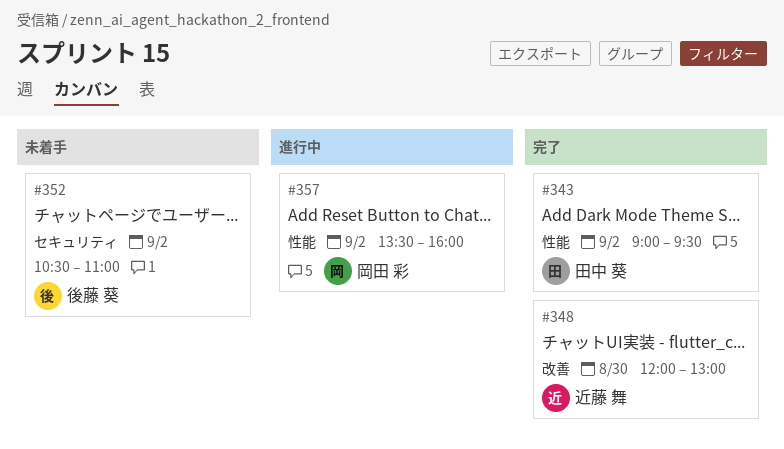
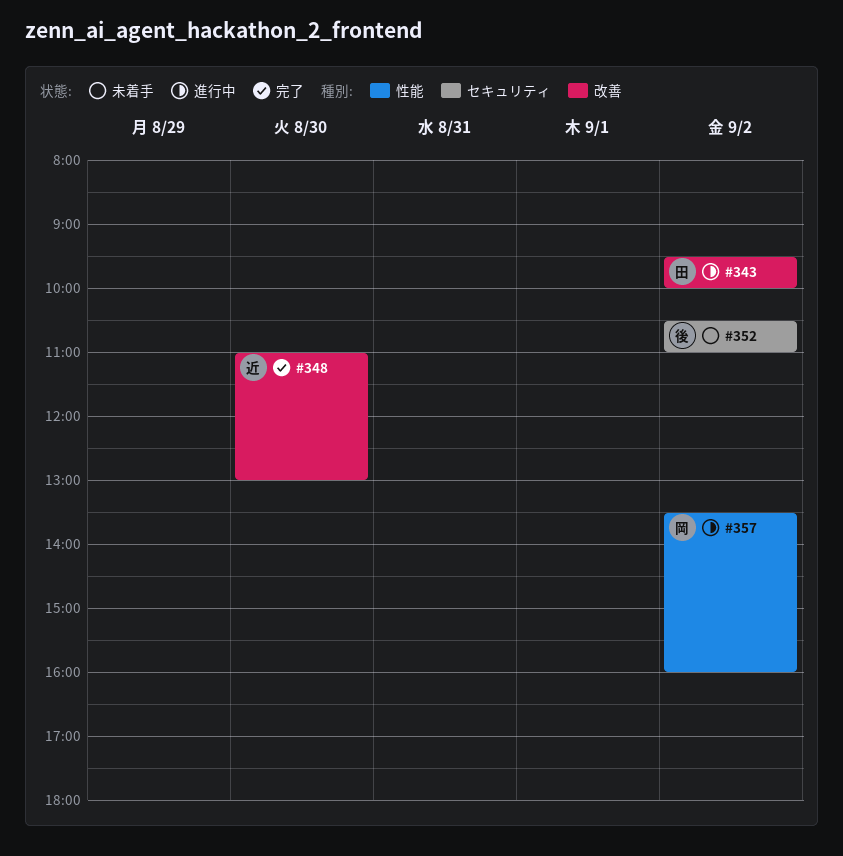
#343, status: 完了 -> 進行中
#343, label: 性能 -> 改善
#343, begins: 09:00 -> 09:30
#343, ends: 09:30 -> 10:00
#348, begins: 12:00 -> 11:00

